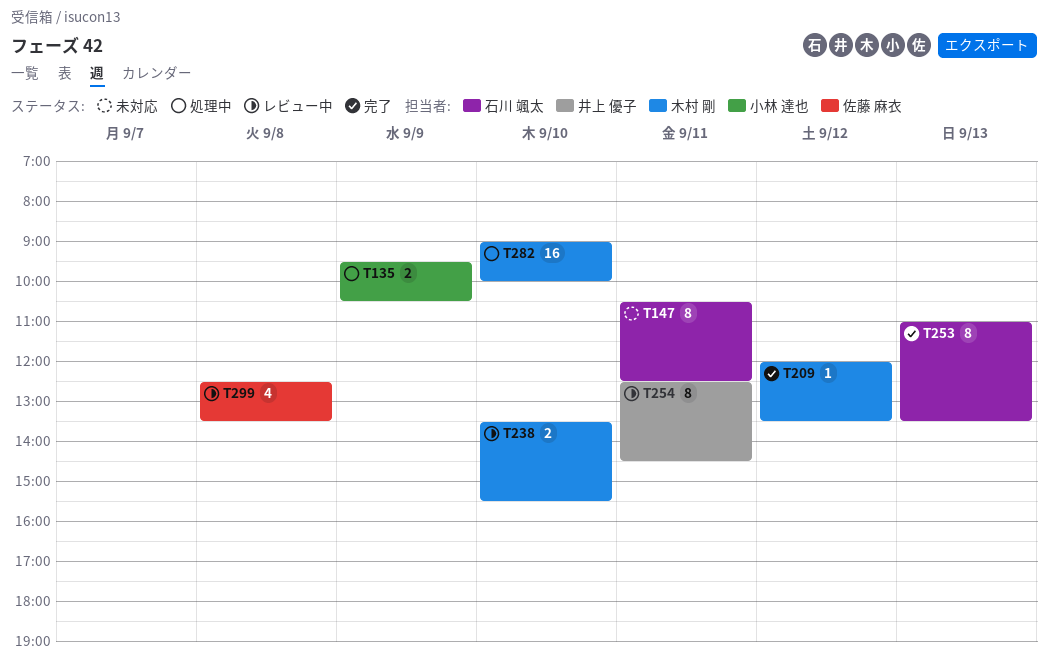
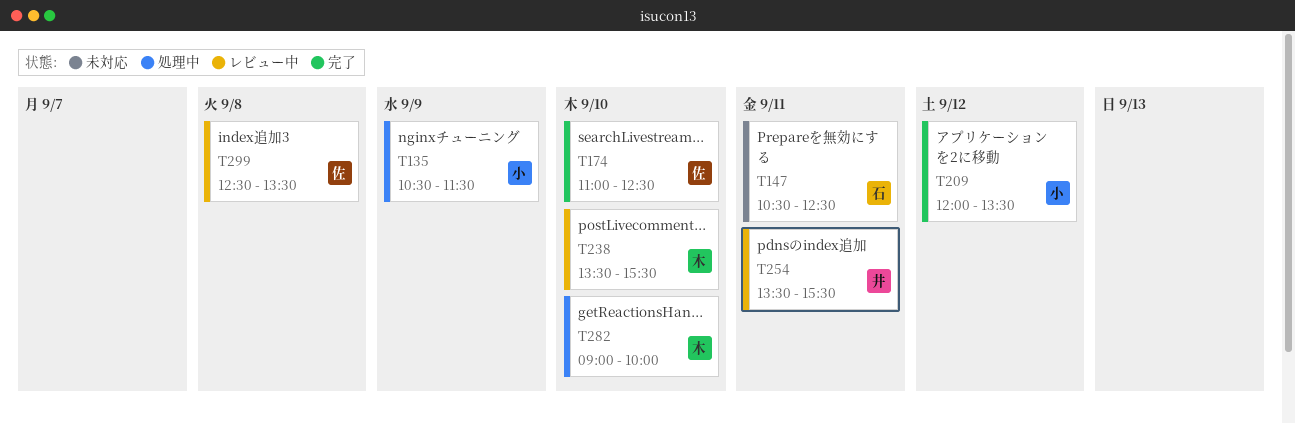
T135, begins: 09:30 -> 10:30
T135, ends: 10:30 -> 11:30
T174: none -> present
T209, owner: 木村 剛 -> 小林 達也
T253: present -> none
T254, begins: 12:30 -> 13:30
T254, ends: 14:30 -> 15:30

